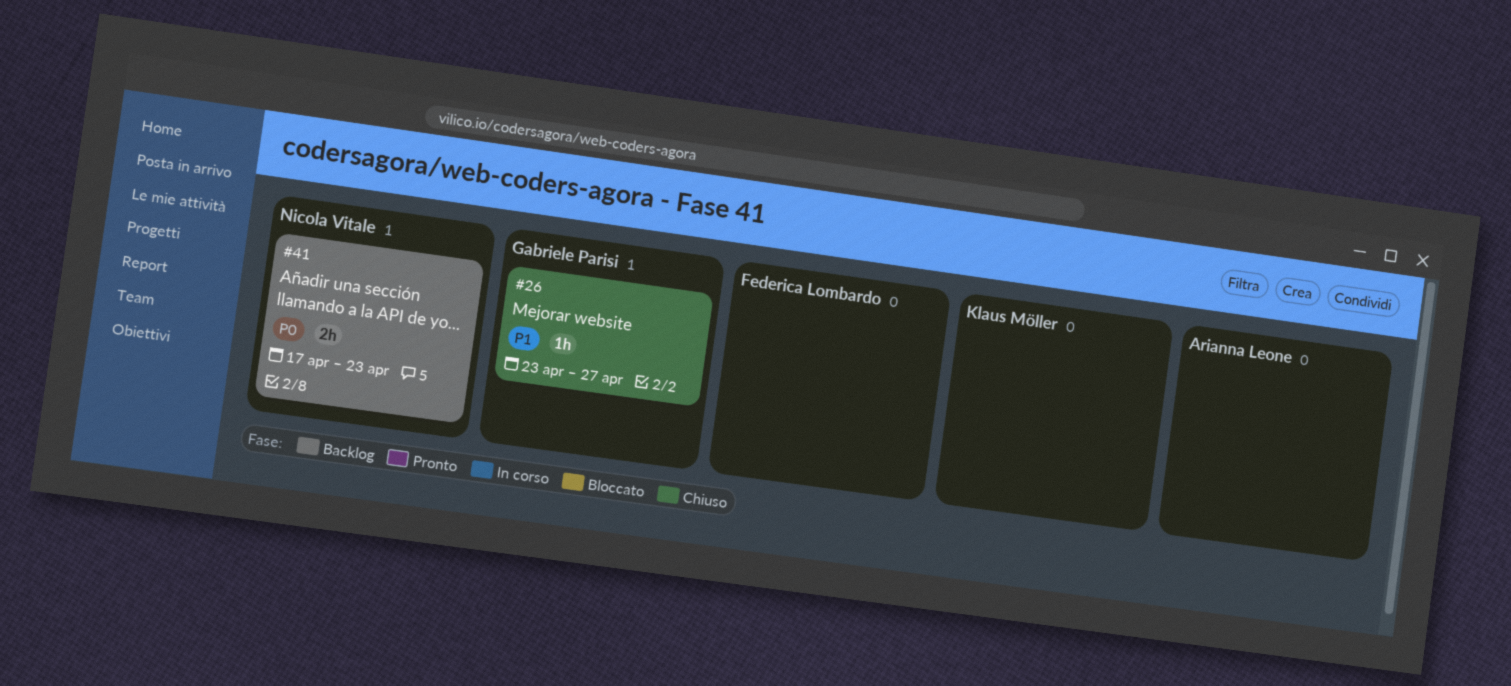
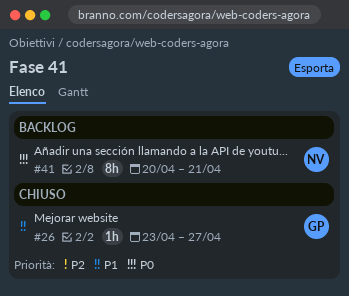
#41, estimate: 2h -> 8h
#41, start: Apr 17 -> Apr 20
#41, due: Apr 23 -> Apr 21

